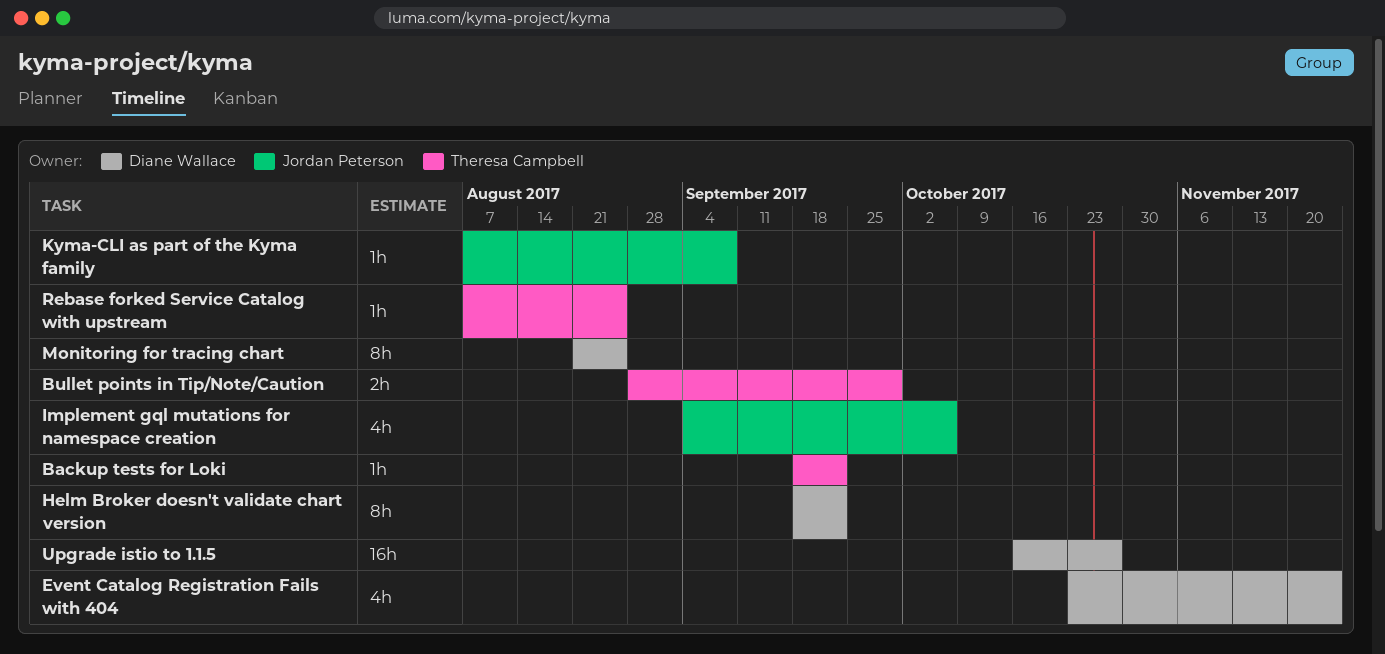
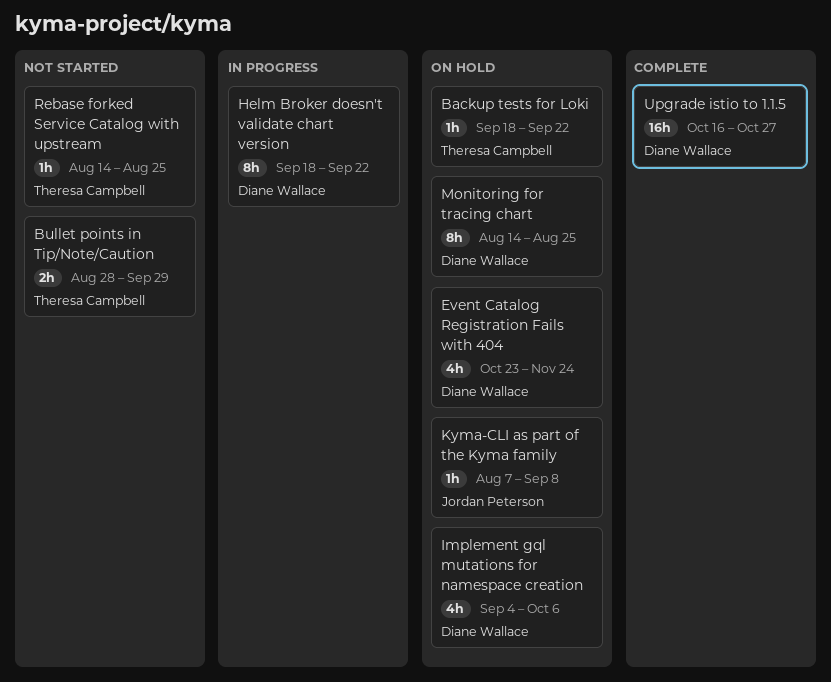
Implement gql mutations for namespace creation, owner: Jordan Peterson -> Diane Wallace
Monitoring for tracing chart, start: Aug 21 -> Aug 14
Rebase forked Service Catalog with upstream, start: Aug 7 -> Aug 14

